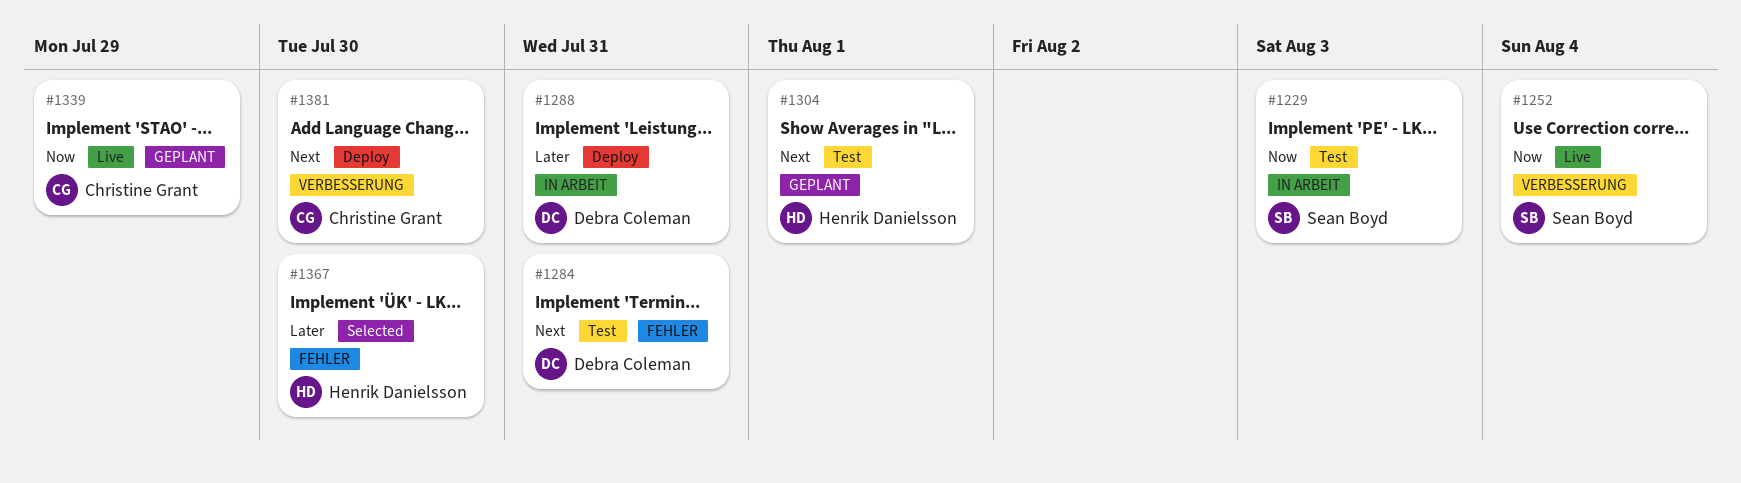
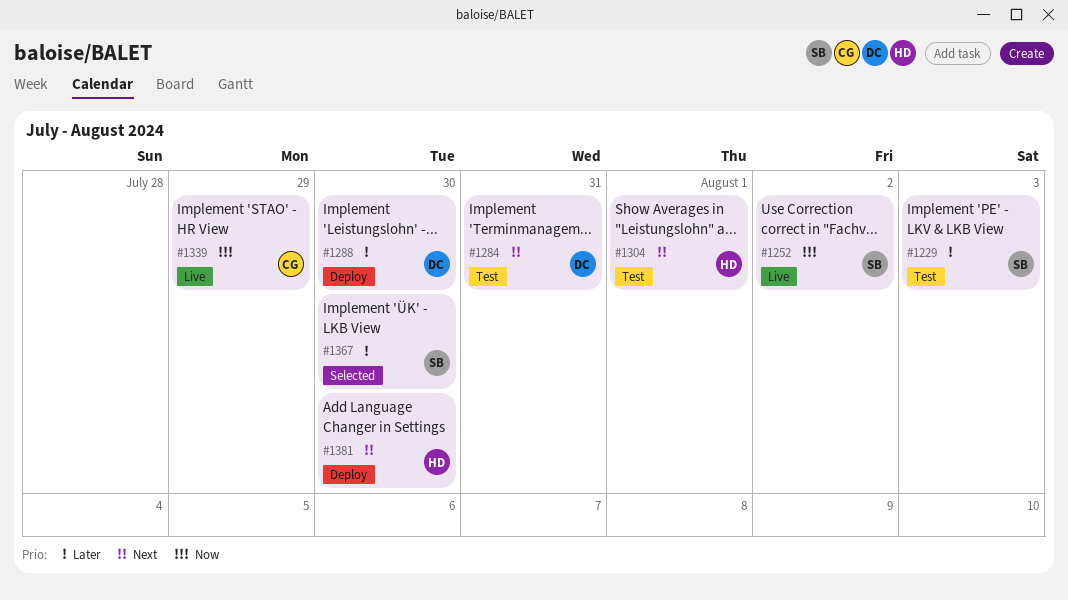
#1229, priority: Now -> Later
#1252, due: Aug 4 -> Aug 2
#1288, due: Jul 31 -> Jul 30
#1367, owner: Henrik Danielsson -> Sean Boyd
#1381, owner: Christine Grant -> Henrik Danielsson

